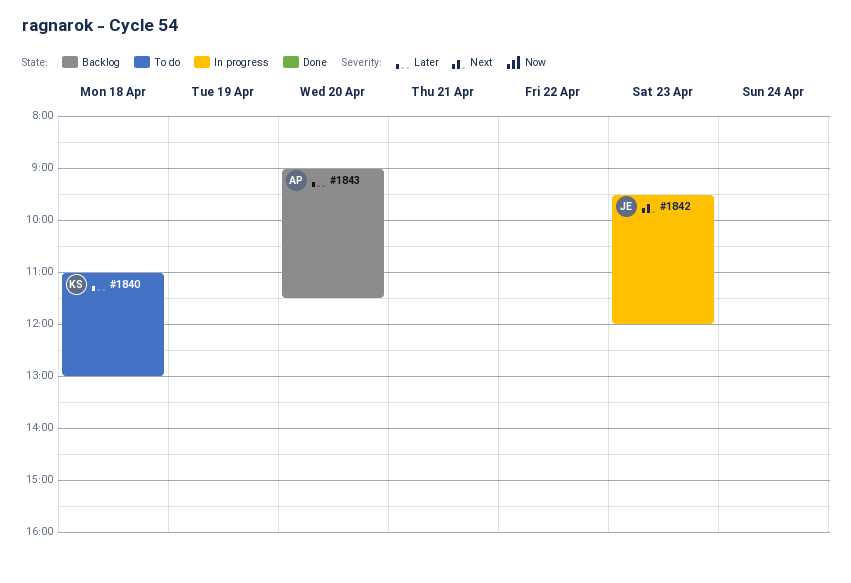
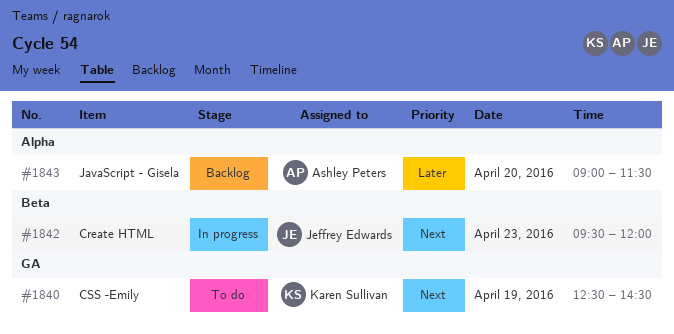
#1840, priority: Later -> Next
#1840, day: Apr 18 -> Apr 19
#1840, begins: 11:00 -> 12:30
#1840, ends: 13:00 -> 14:30

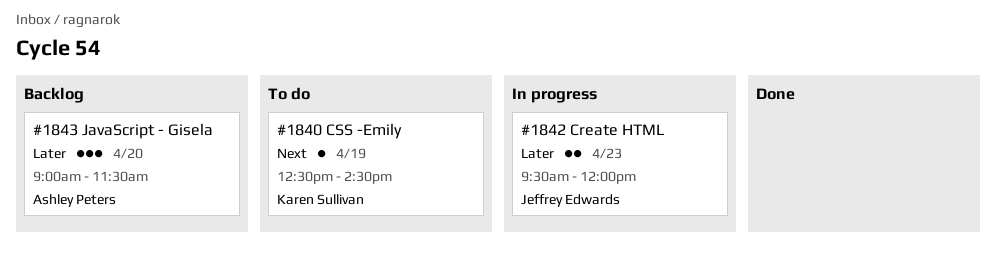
#1842, priority: Next -> Later

